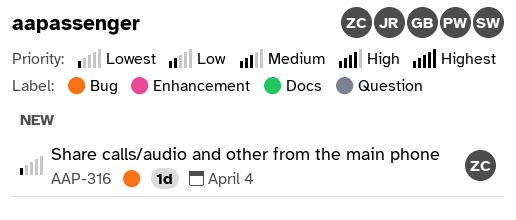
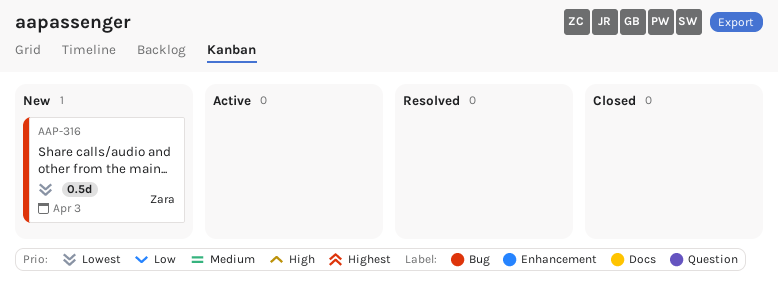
AAP-316, estimate: 1d -> 0.5d
AAP-316, due: Apr 4 -> Apr 3

